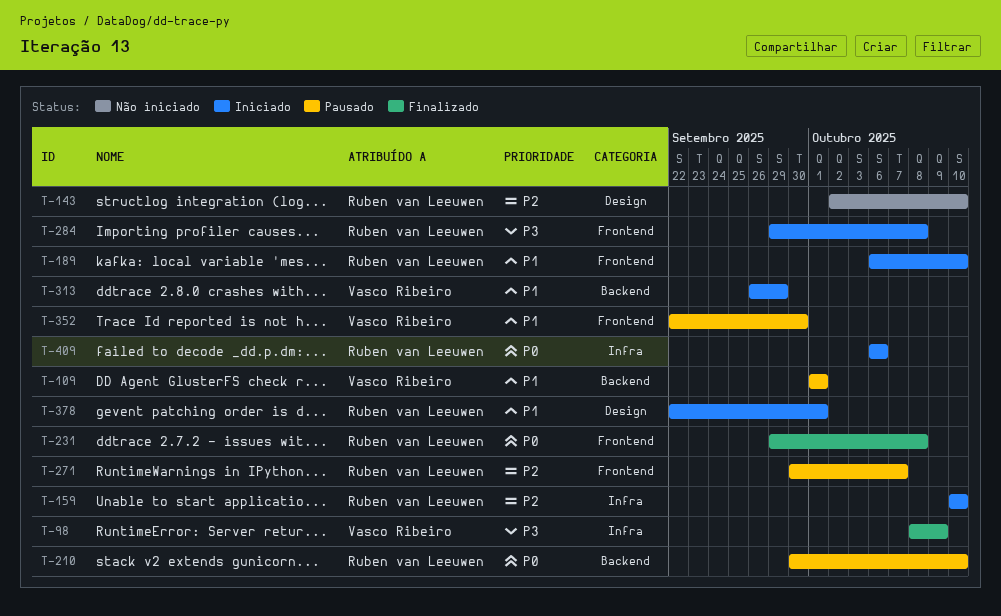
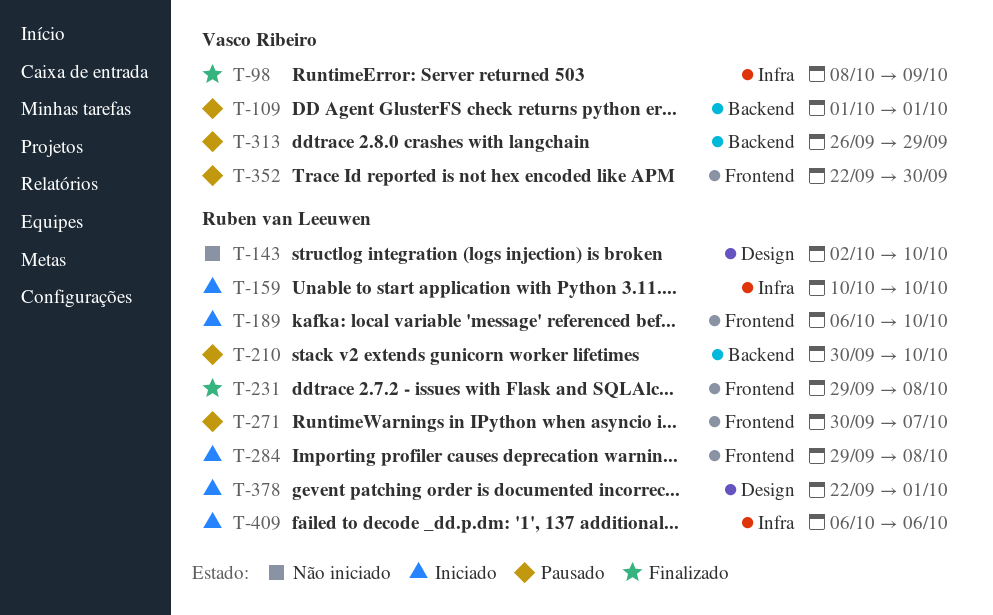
T-313, status: Iniciado -> Pausado

